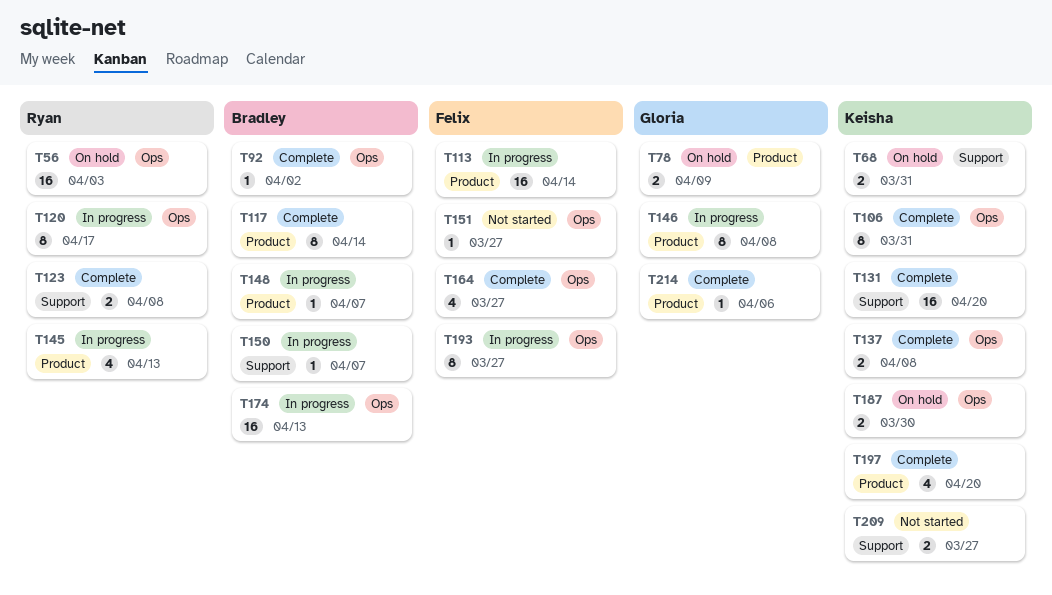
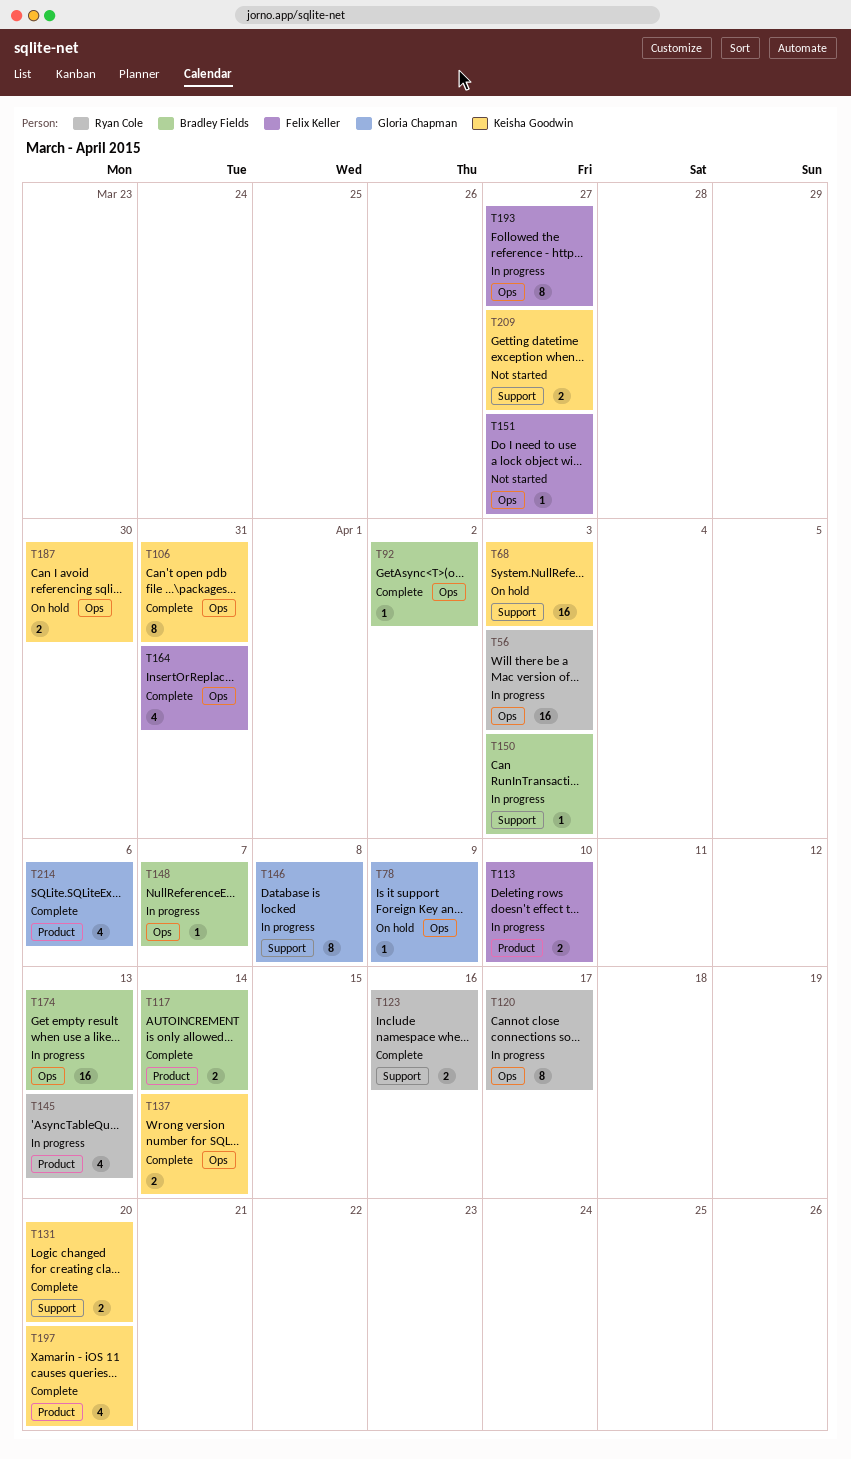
T56, status: On hold -> In progress
T68, estimate: 2 -> 16
T68, due: Mar 31 -> Apr 3
T78, label: Product -> Ops
T78, estimate: 2 -> 1
T113, estimate: 16 -> 2
T113, due: Apr 14 -> Apr 10
T117, estimate: 8 -> 2
T123, due: Apr 8 -> Apr 16
T131, estimate: 16 -> 2
T137, due: Apr 8 -> Apr 14
T146, label: Product -> Support
T148, label: Product -> Ops
T150, due: Apr 7 -> Apr 3
T164, due: Mar 27 -> Mar 31
T214, estimate: 1 -> 4

